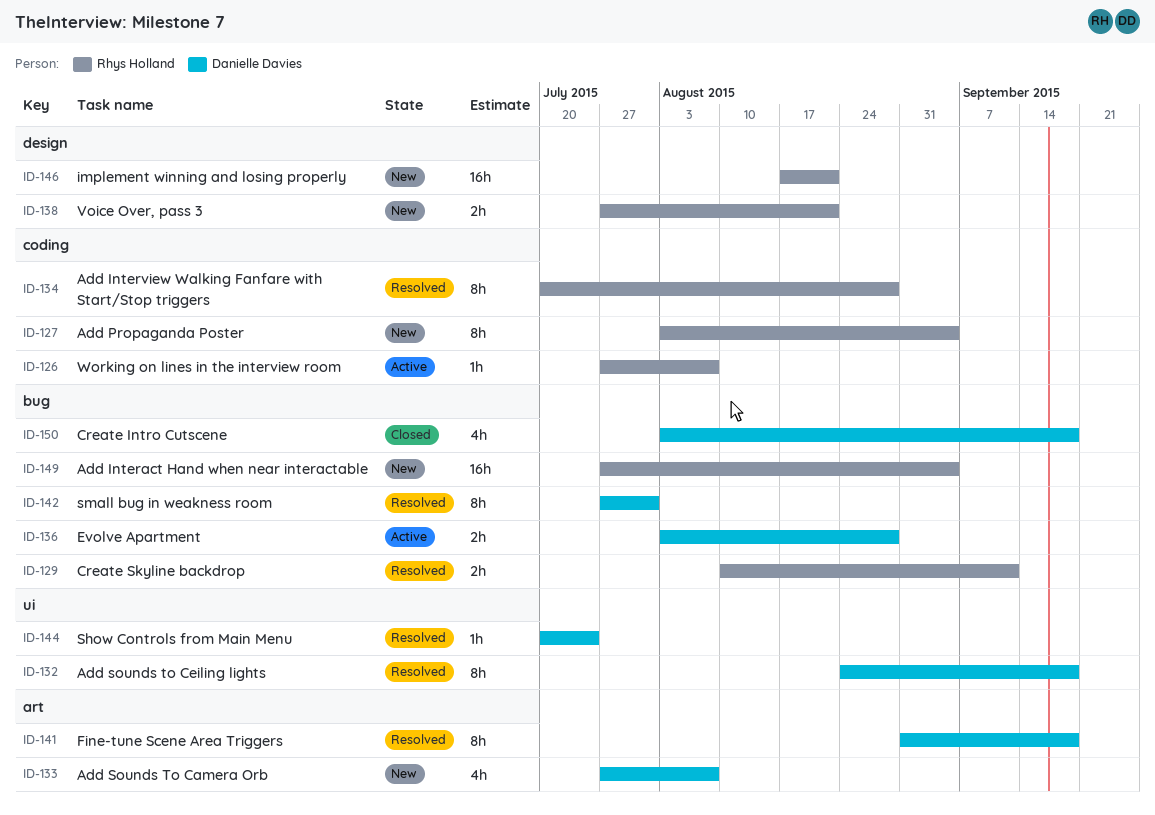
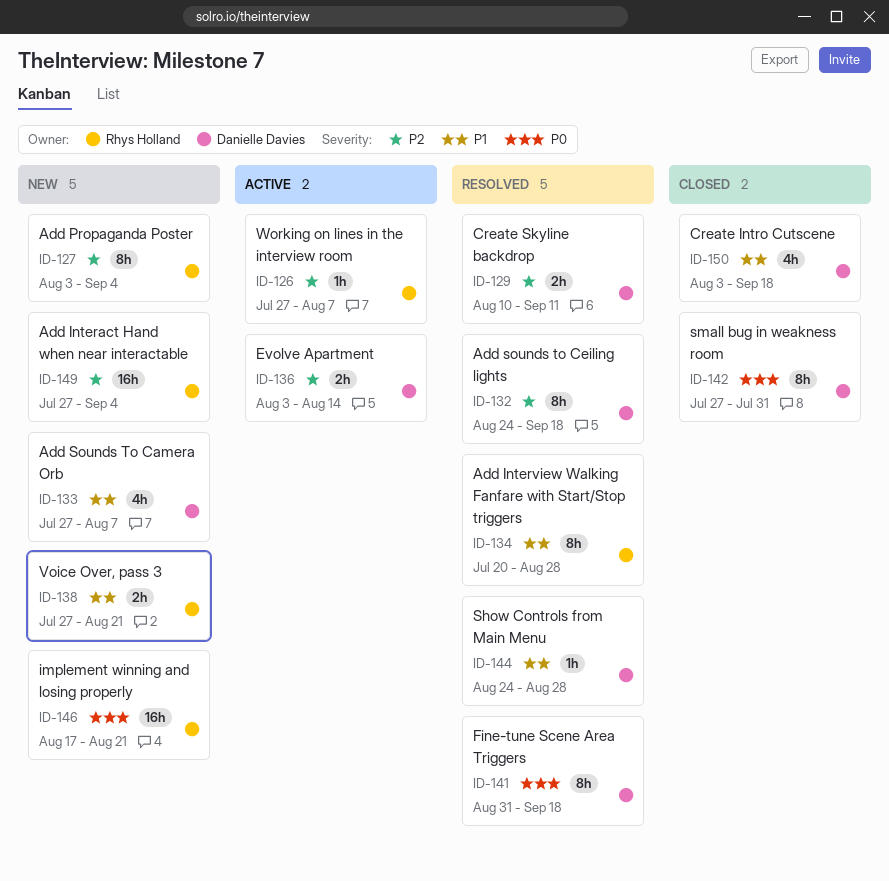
ID-129, owner: Rhys Holland -> Danielle Davies
ID-136, due: Aug 28 -> Aug 14
ID-142, status: Resolved -> Closed
ID-144, start: Jul 20 -> Aug 24
ID-144, due: Jul 24 -> Aug 28

